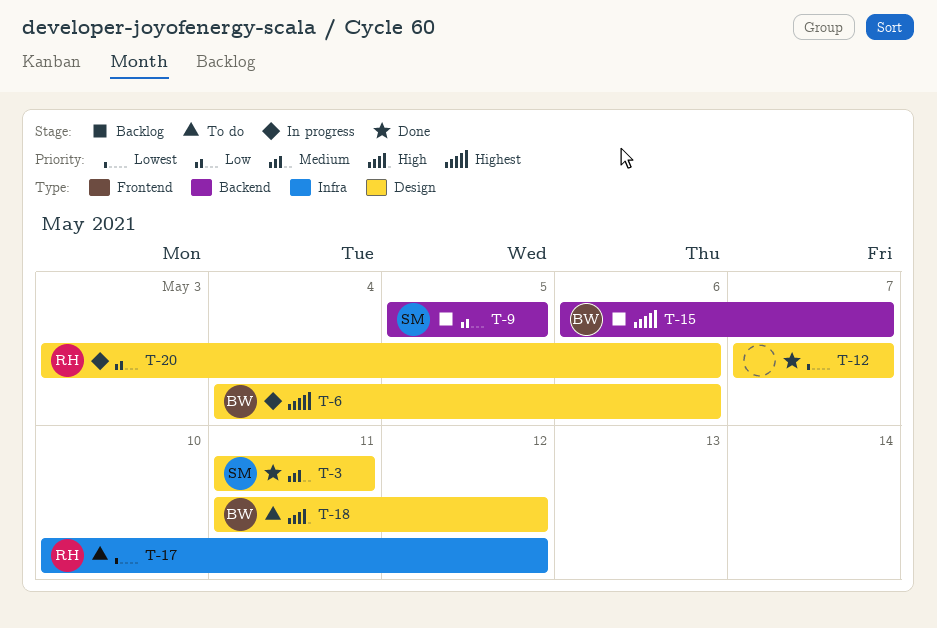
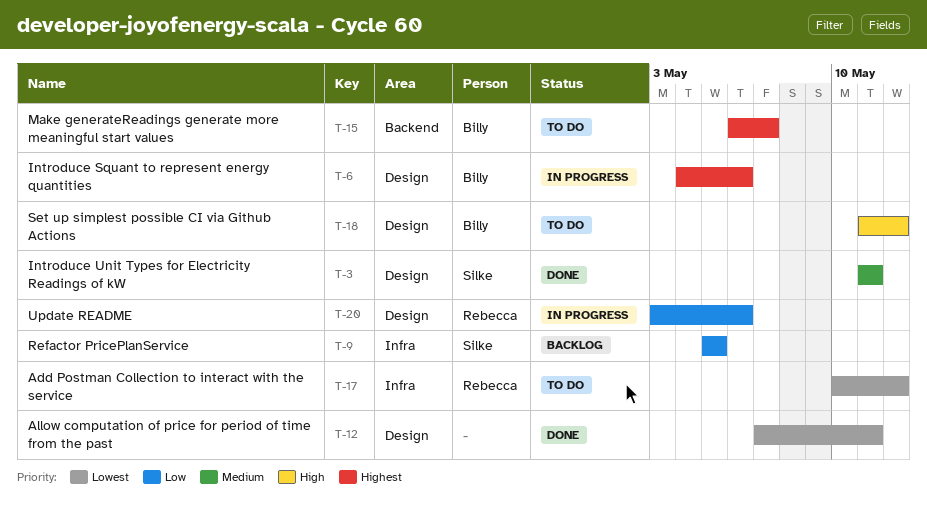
T-9, label: Backend -> Infra
T-12, due: May 7 -> May 11
T-15, status: Backlog -> To do

